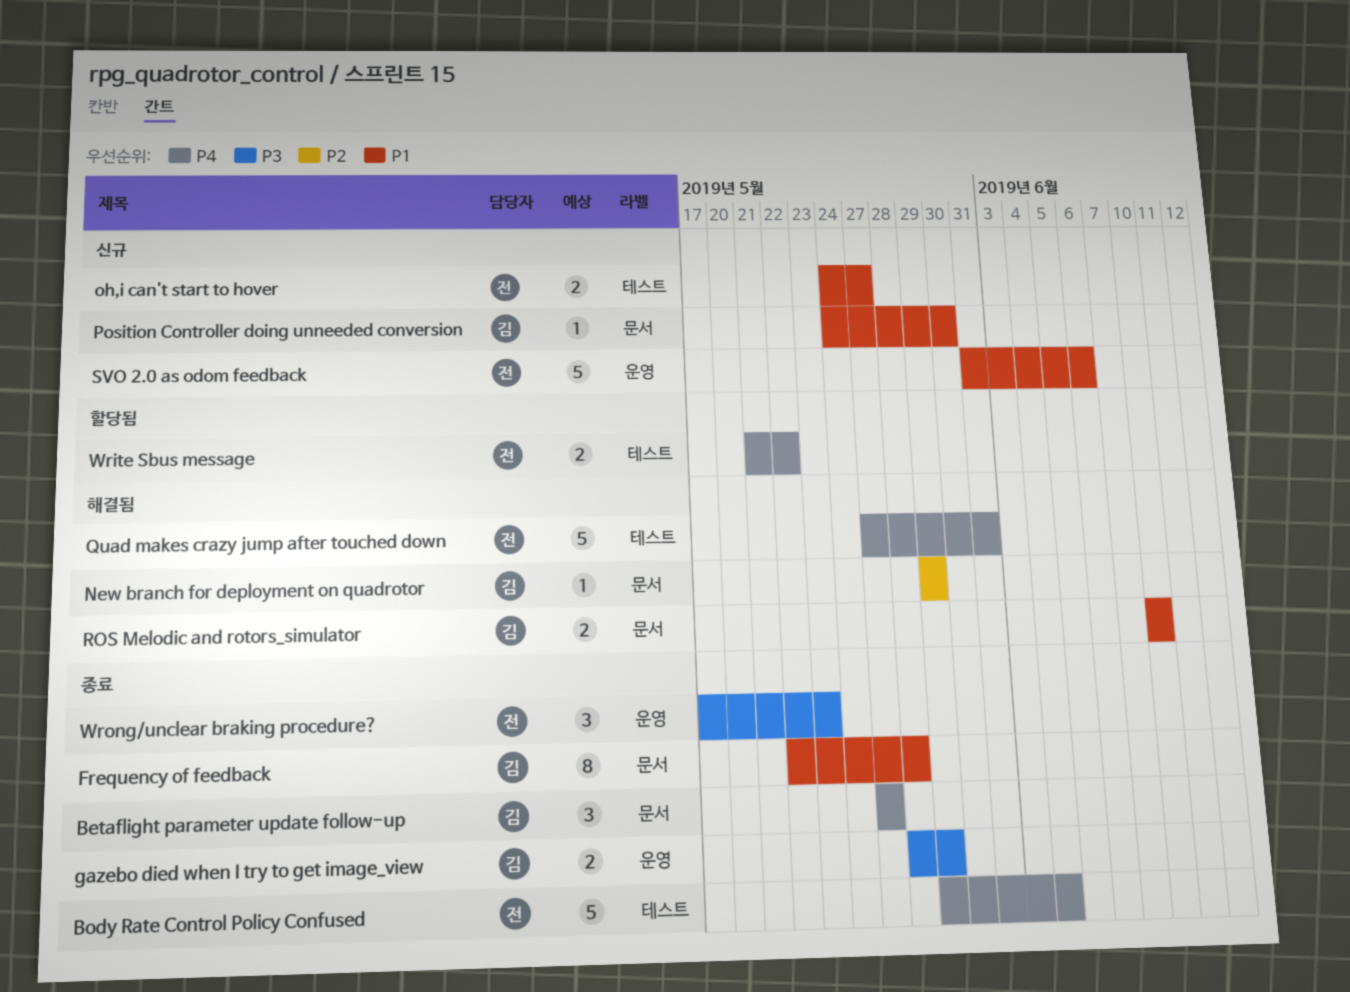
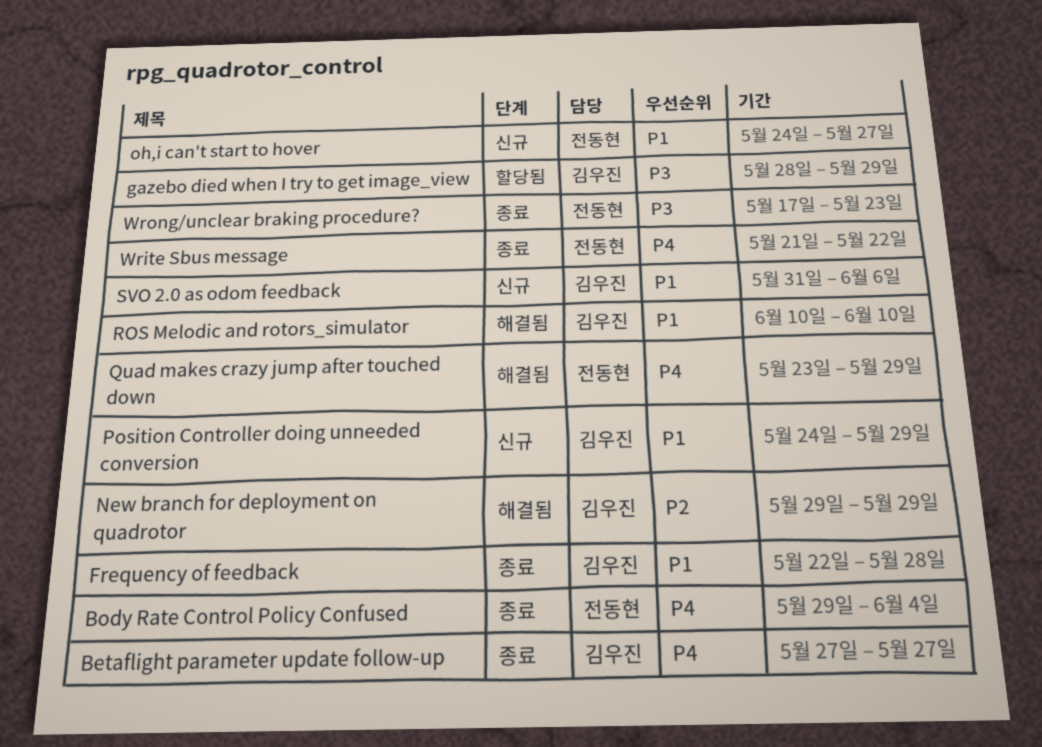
gazebo died when I try to get image_view, status: 종료 -> 할당됨
Position Controller doing unneeded conversion, due: May 30 -> May 29
Quad makes crazy jump after touched down, start: May 27 -> May 23
Quad makes crazy jump after touched down, due: May 31 -> May 29
SVO 2.0 as odom feedback, owner: 전동현 -> 김우진
Write Sbus message, status: 할당됨 -> 종료

